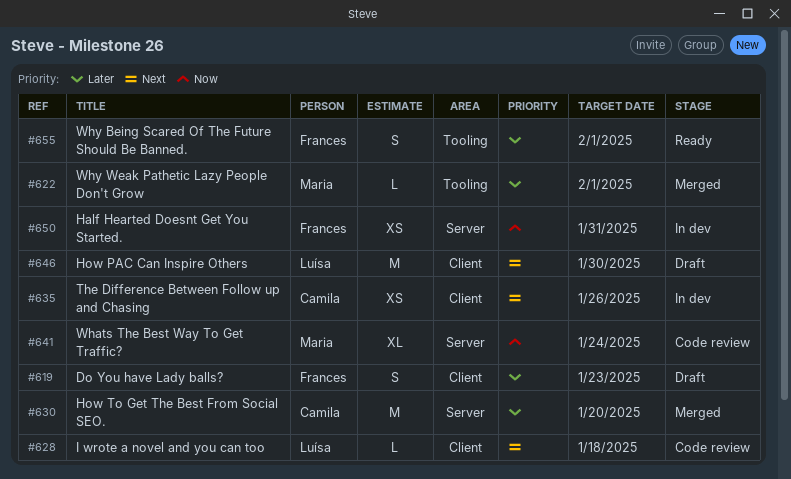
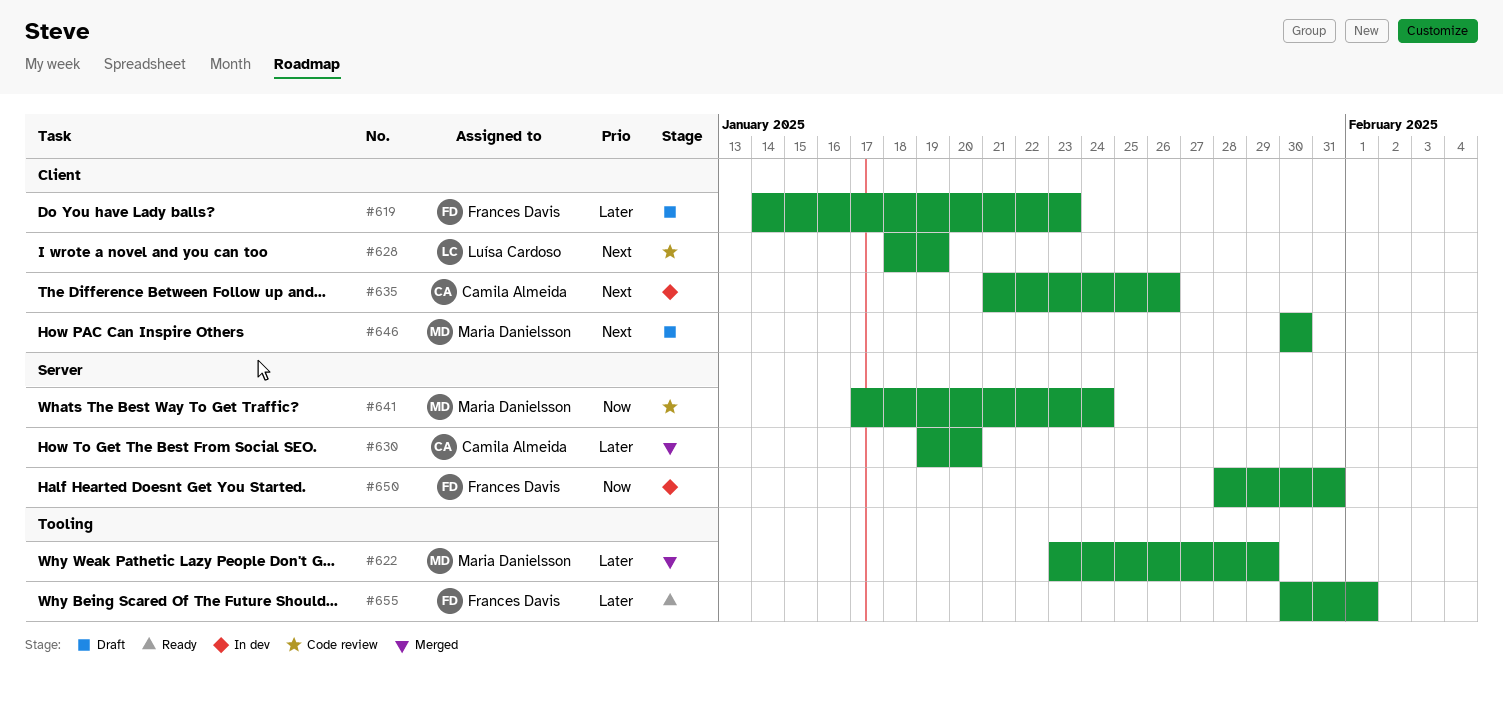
#622, due: Feb 1 -> Jan 29
#628, due: Jan 18 -> Jan 19
#646, owner: Luísa Cardoso -> Maria Danielsson

